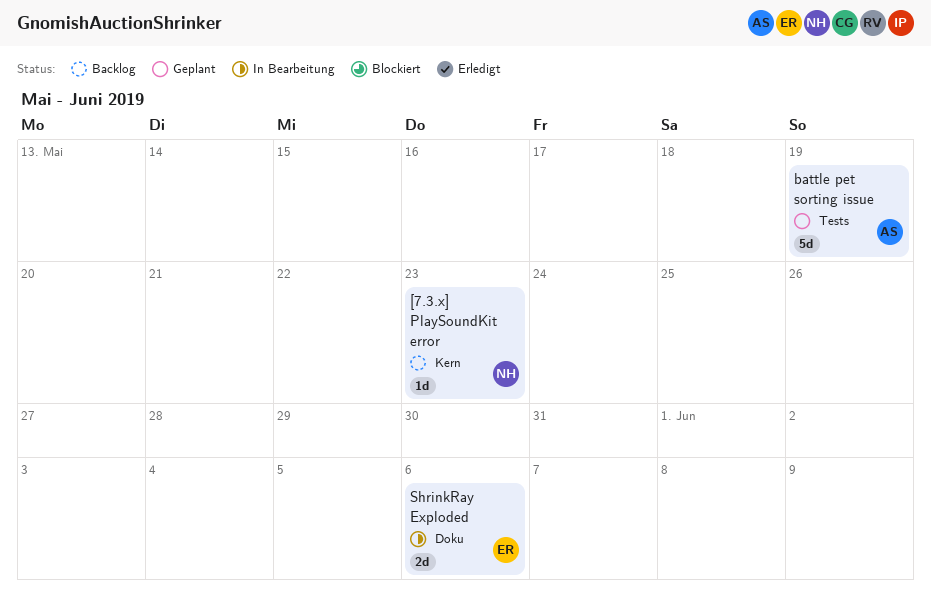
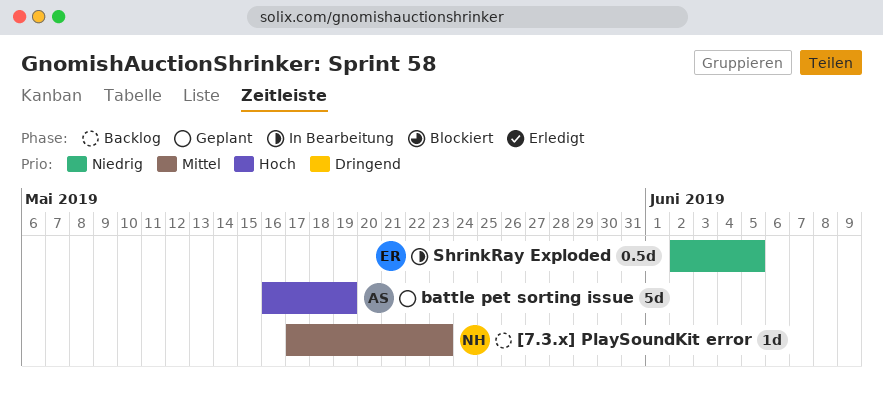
ShrinkRay Exploded, estimate: 2d -> 0.5d
ShrinkRay Exploded, due: Jun 6 -> Jun 5

